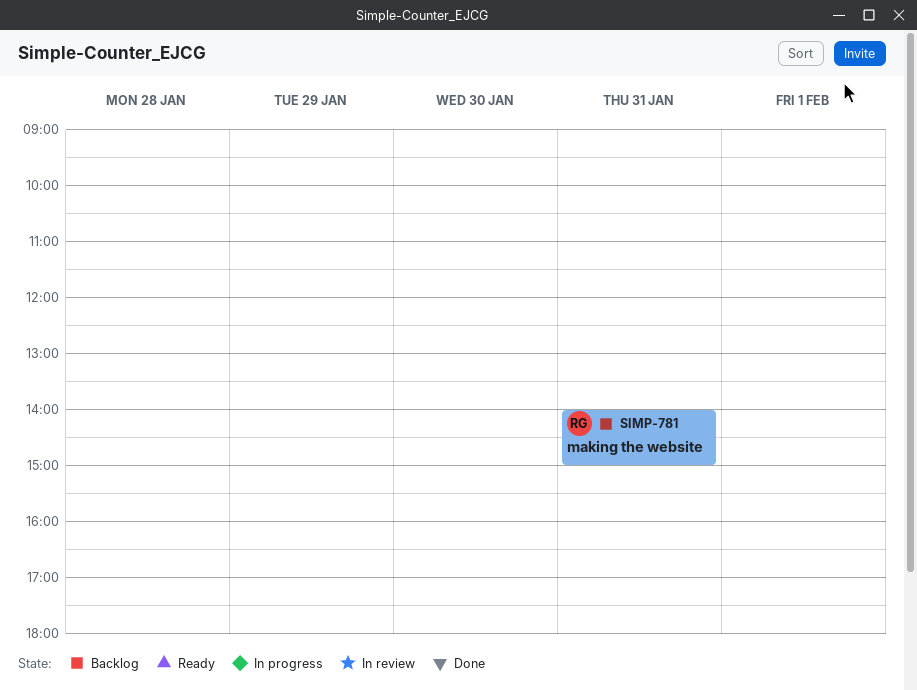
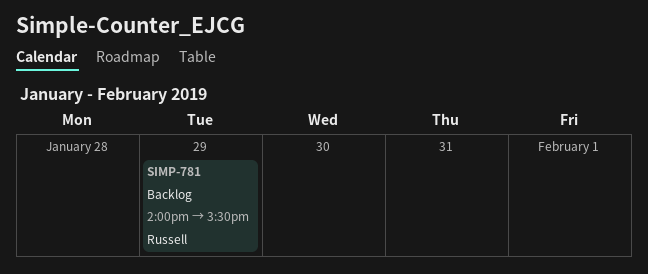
SIMP-781, day: Jan 31 -> Jan 29
SIMP-781, ends: 15:00 -> 15:30

